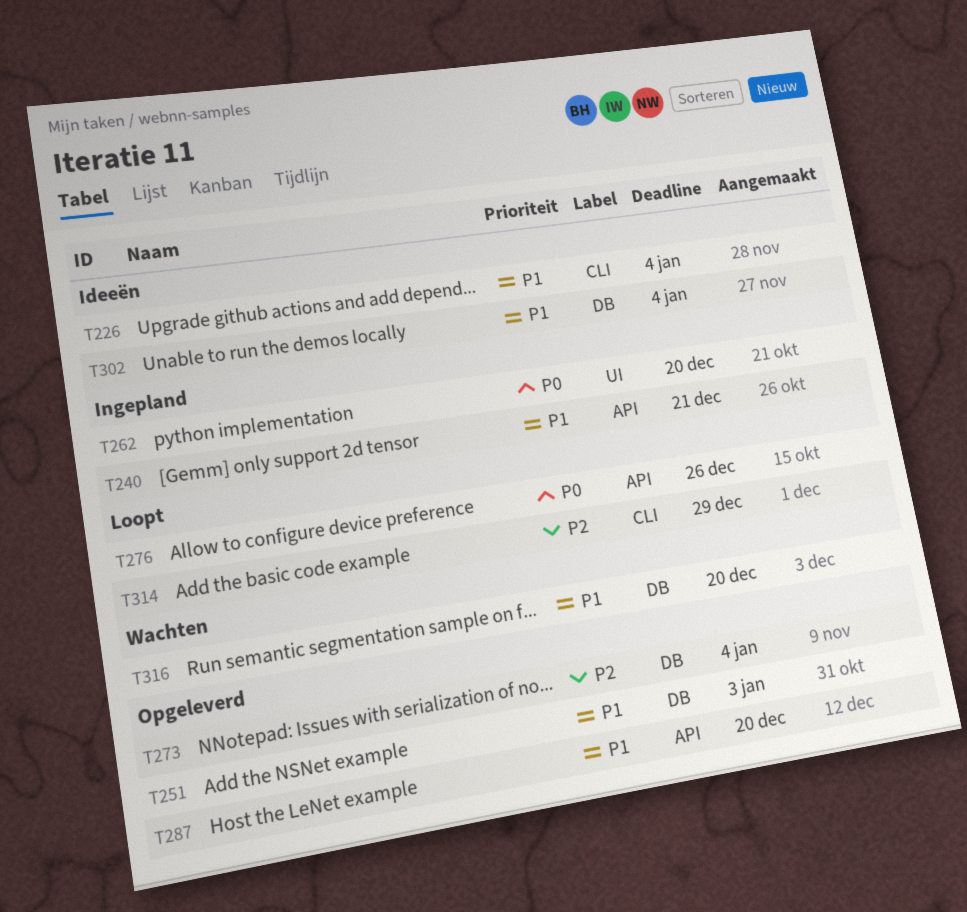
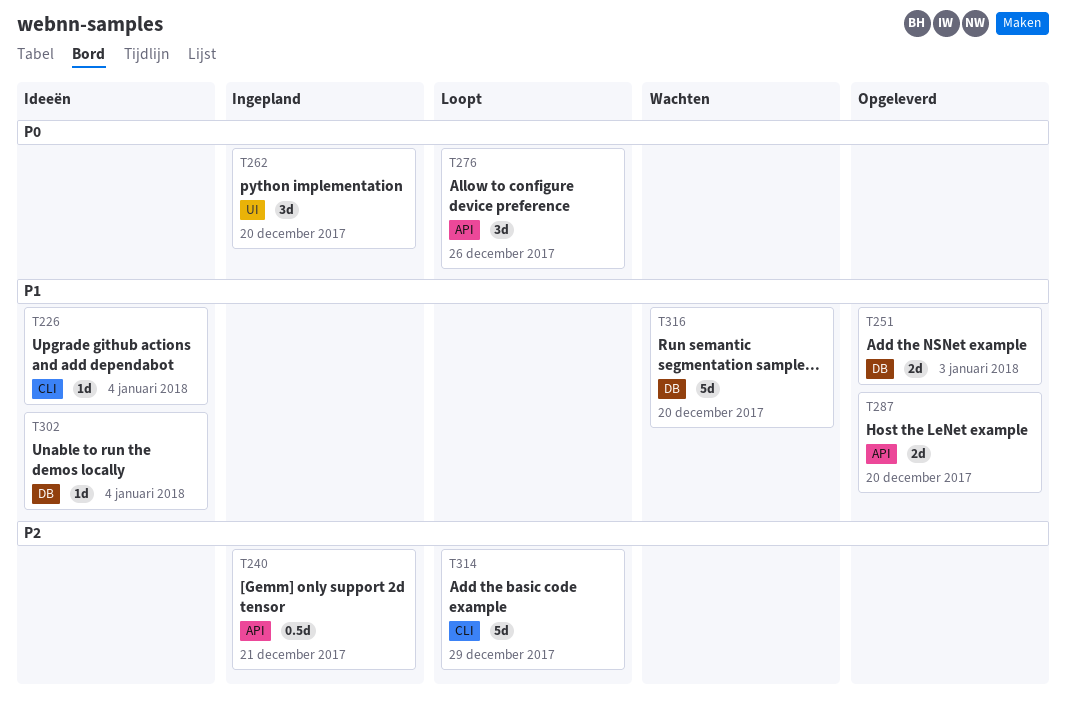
T240, priority: P1 -> P2
T273: present -> none

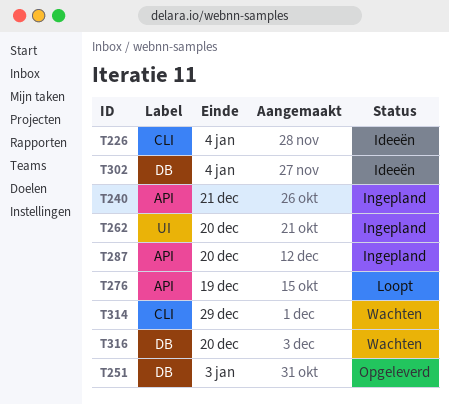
T276, due: Dec 26 -> Dec 19
T287, status: Opgeleverd -> Ingepland
T314, status: Loopt -> Wachten

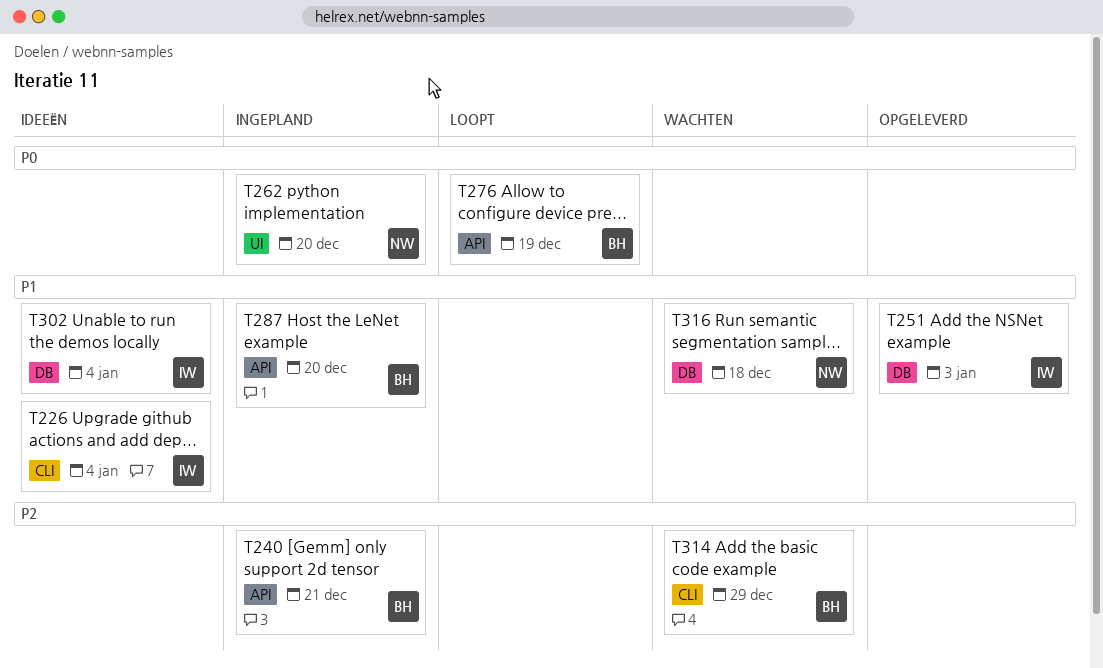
T316, due: Dec 20 -> Dec 18

